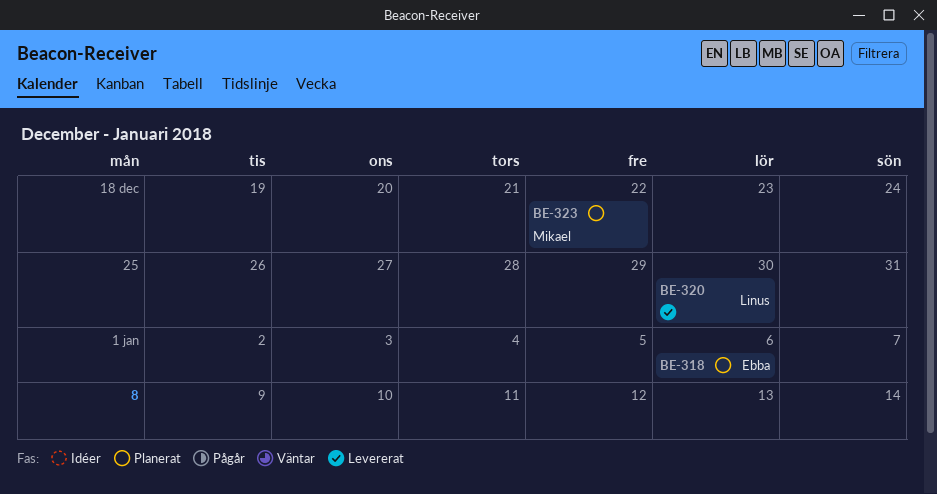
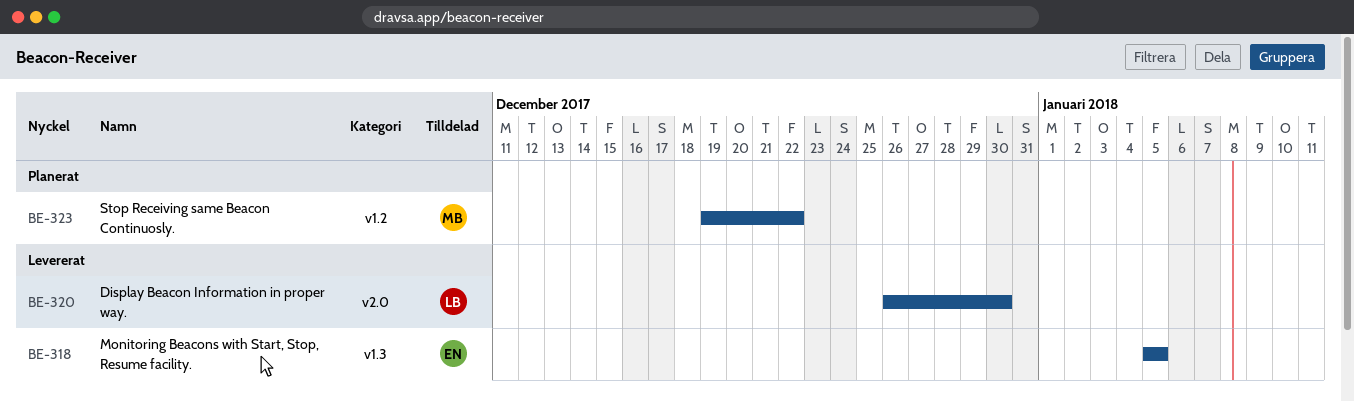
BE-318, status: Planerat -> Levererat
BE-318, due: Jan 6 -> Jan 5

